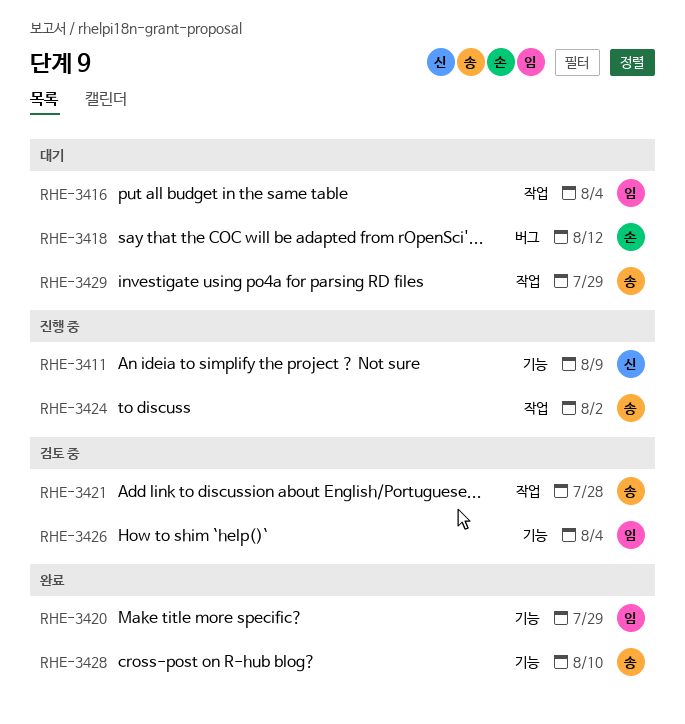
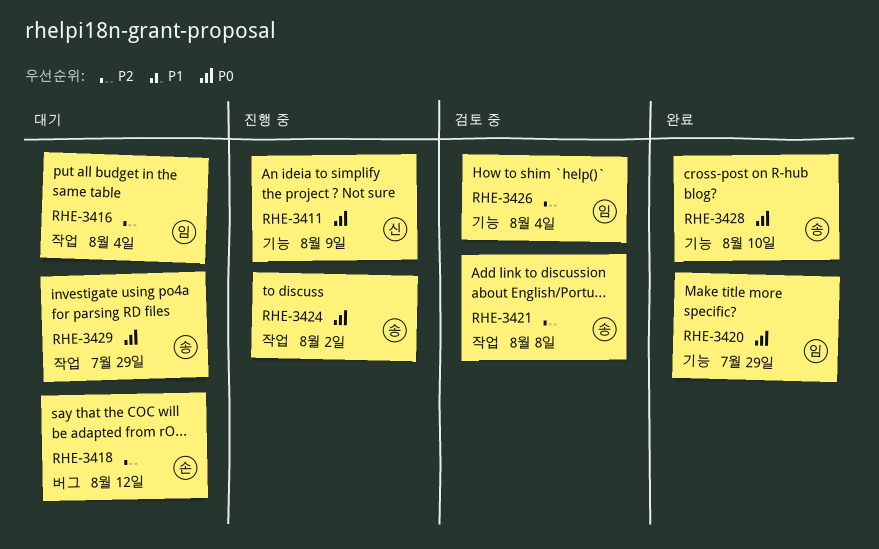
RHE-3421, due: Jul 28 -> Aug 8

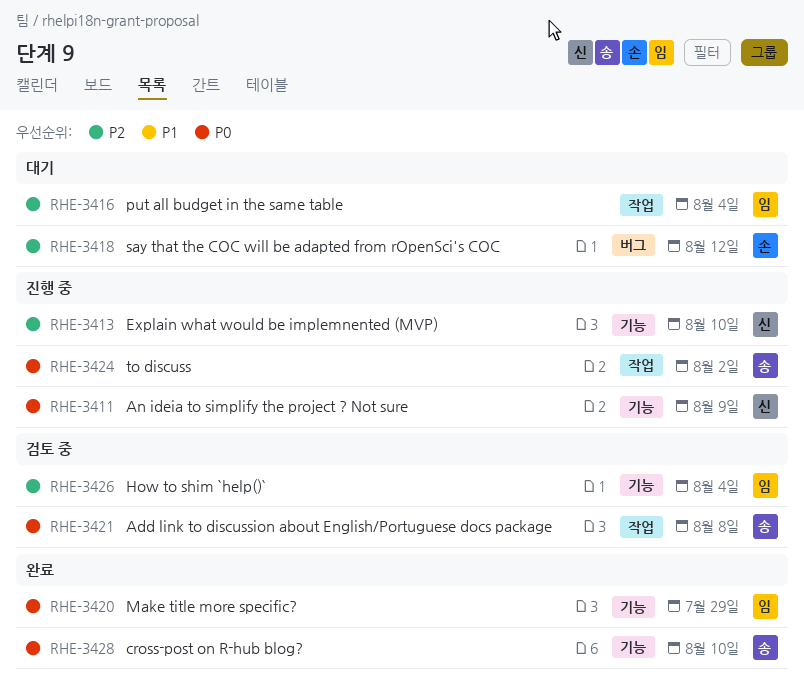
RHE-3413: none -> present
RHE-3421, priority: P2 -> P0
RHE-3429: present -> none

